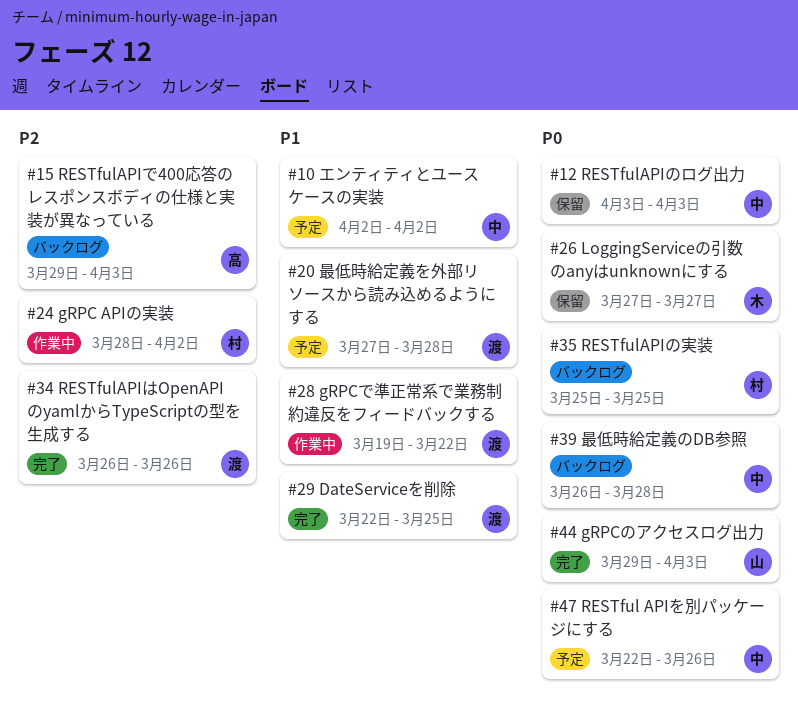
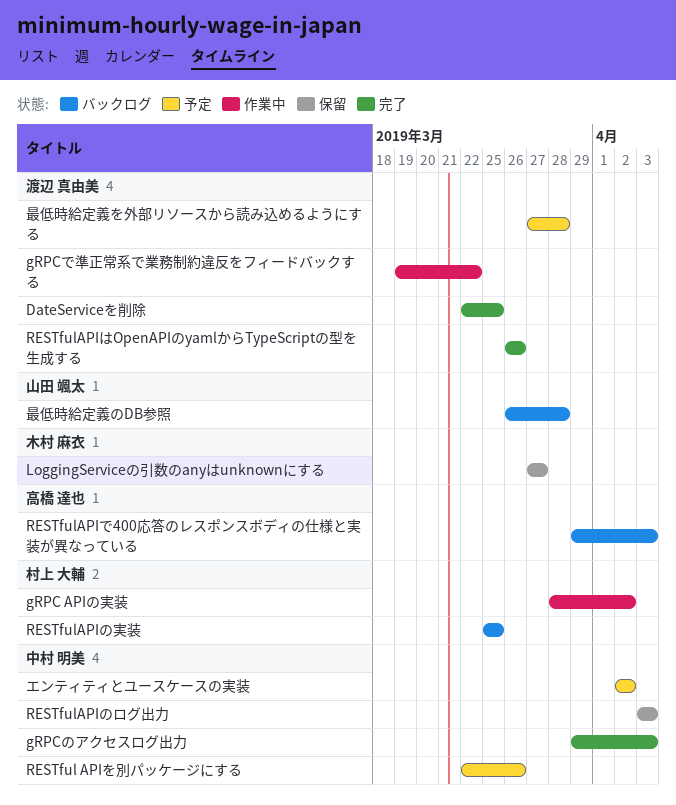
gRPCのアクセスログ出力, owner: 山田 颯太 -> 中村 明美
最低時給定義のDB参照, owner: 中村 明美 -> 山田 颯太

